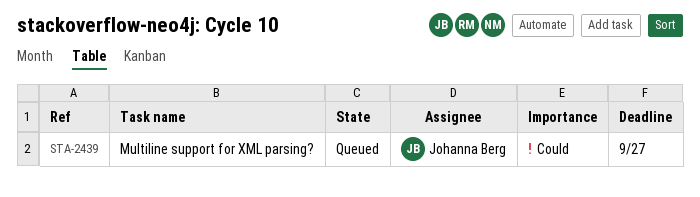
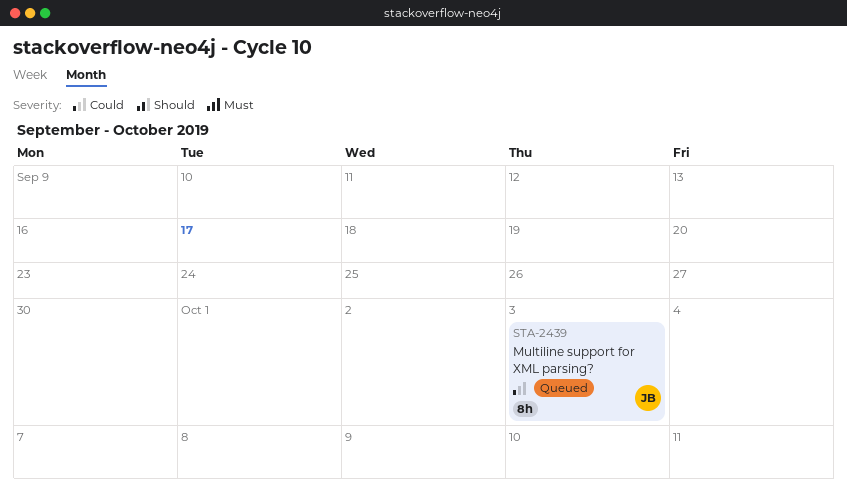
STA-2439, due: Sep 27 -> Oct 3

